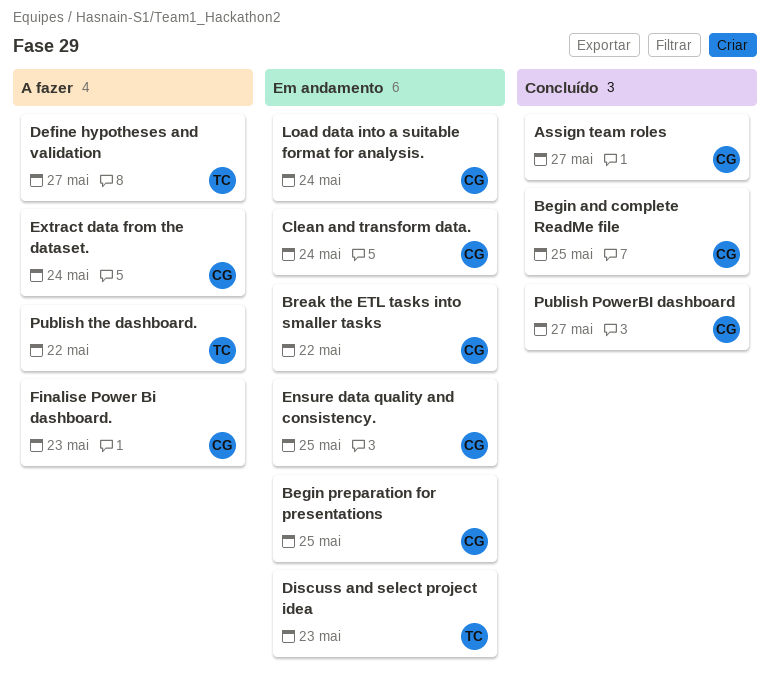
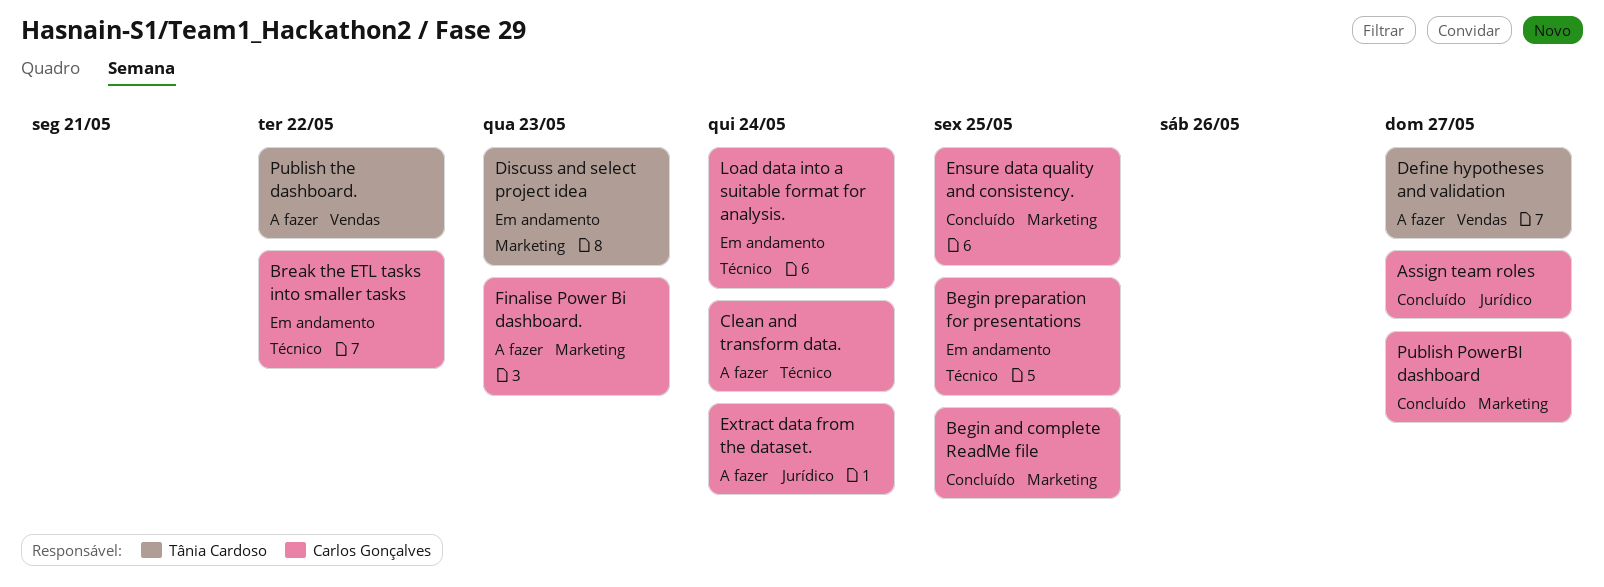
Clean and transform data., status: Em andamento -> A fazer
Ensure data quality and consistency., status: Em andamento -> Concluído

